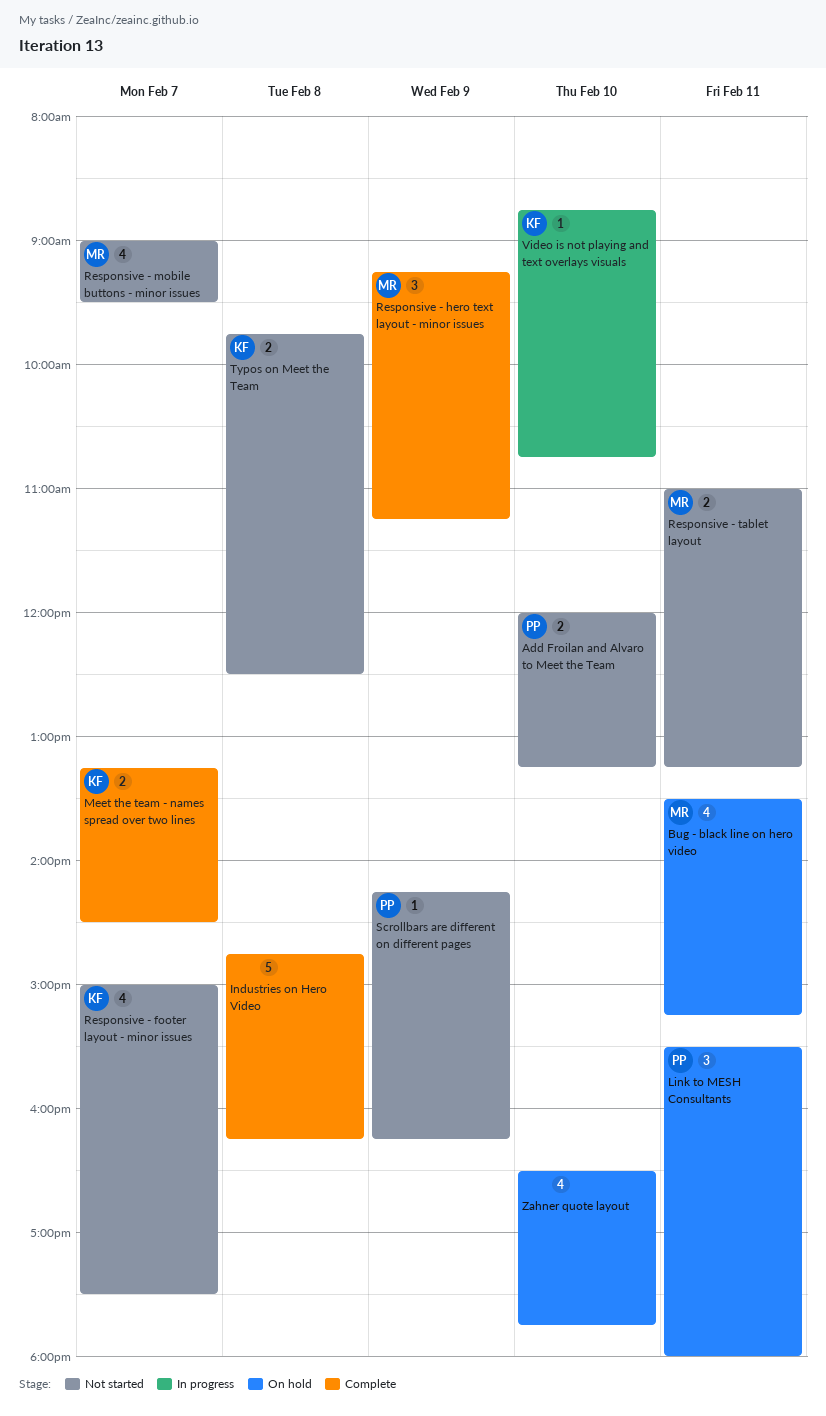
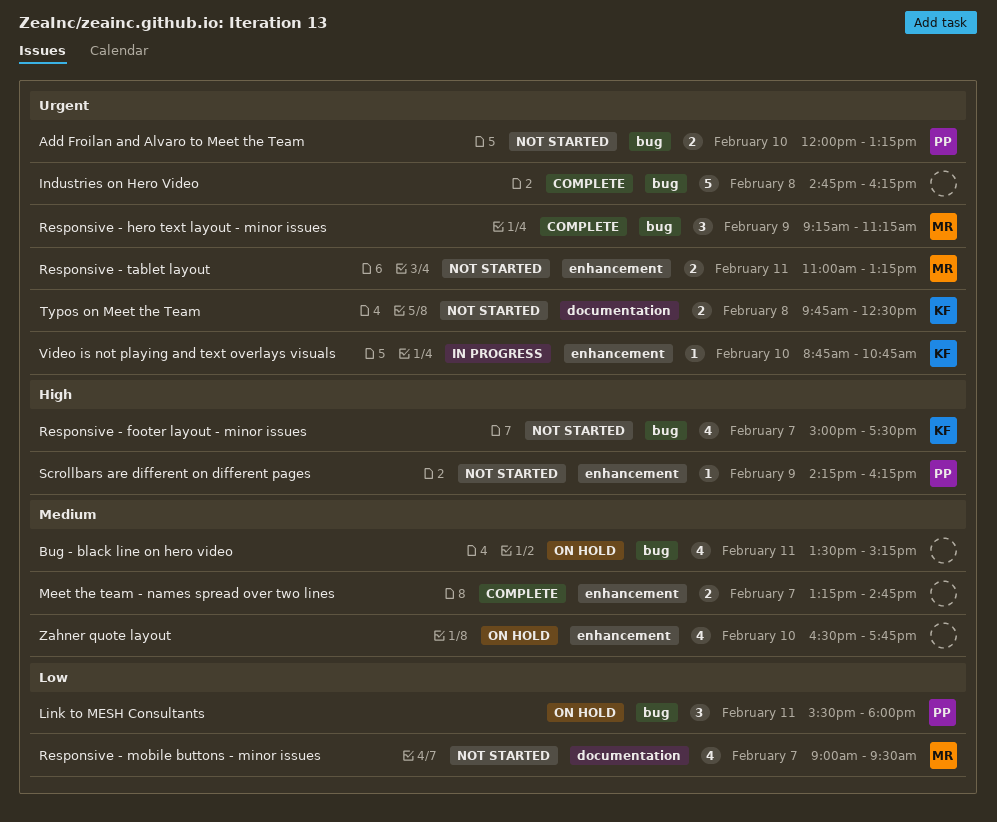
Bug - black line on hero video, owner: MR -> none
Meet the team - names spread over two lines, owner: KF -> none
Meet the team - names spread over two lines, ends: 14:30 -> 14:45

